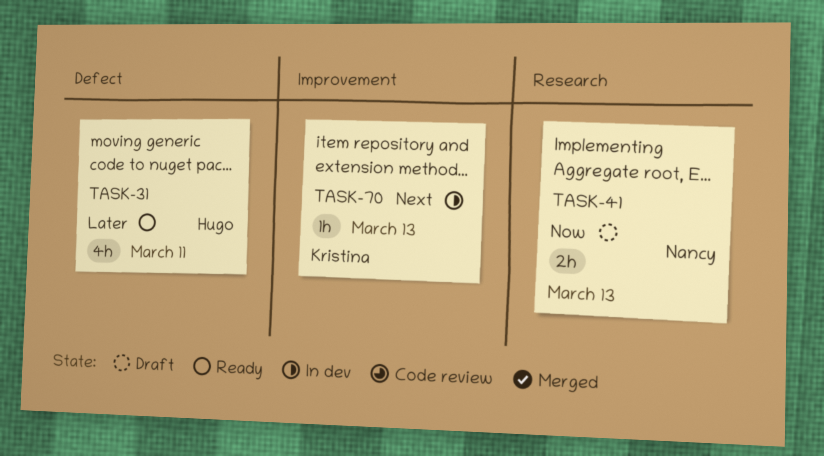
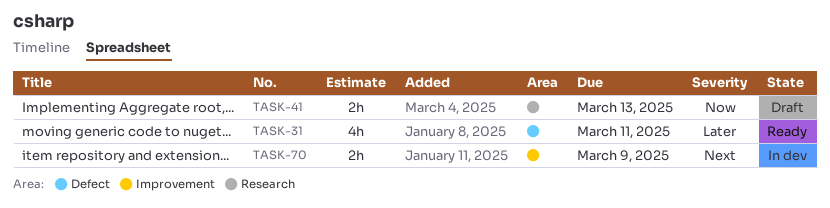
TASK-70, estimate: 1h -> 2h
TASK-70, due: Mar 13 -> Mar 9

